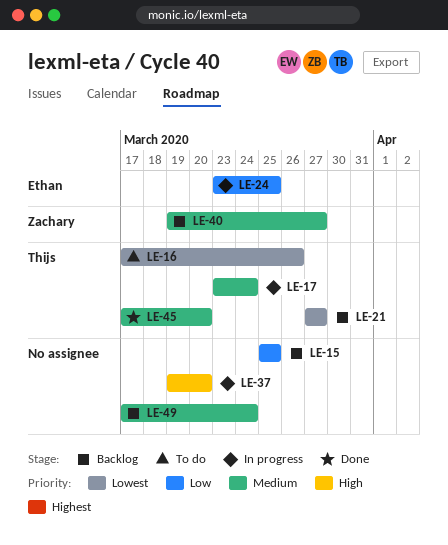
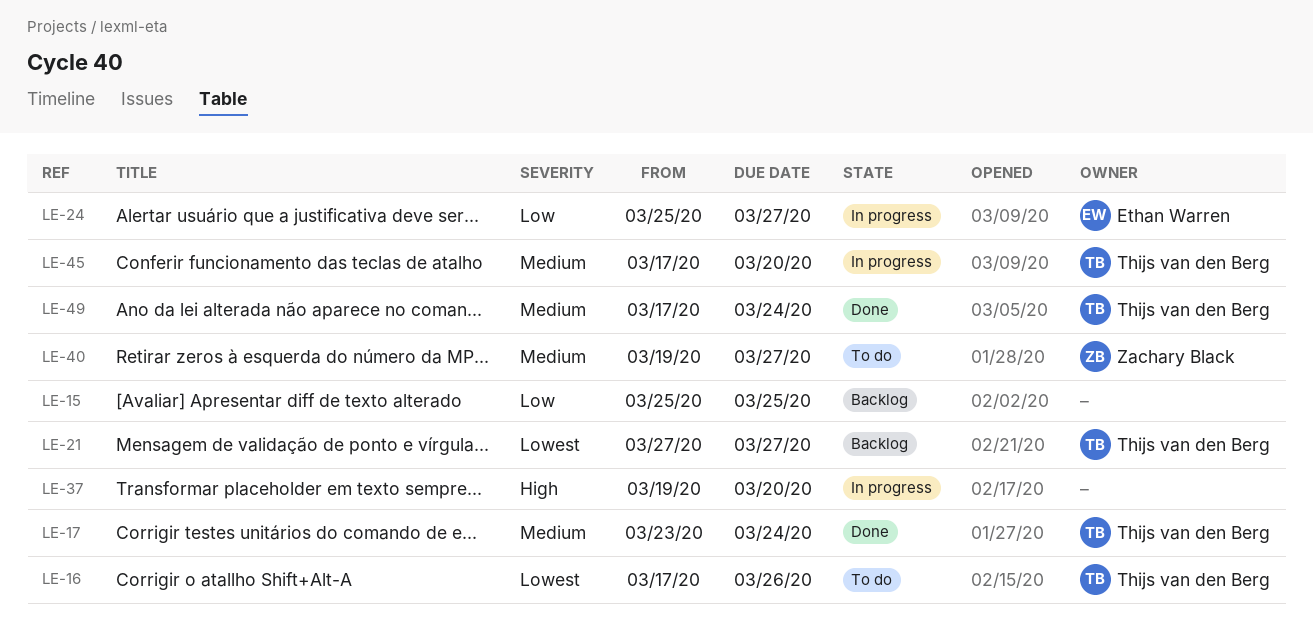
LE-17, status: In progress -> Done
LE-24, start: Mar 23 -> Mar 25
LE-24, due: Mar 25 -> Mar 27
LE-40, status: Backlog -> To do
LE-45, status: Done -> In progress
LE-49, status: Backlog -> Done
LE-49, owner: none -> Thijs van den Berg

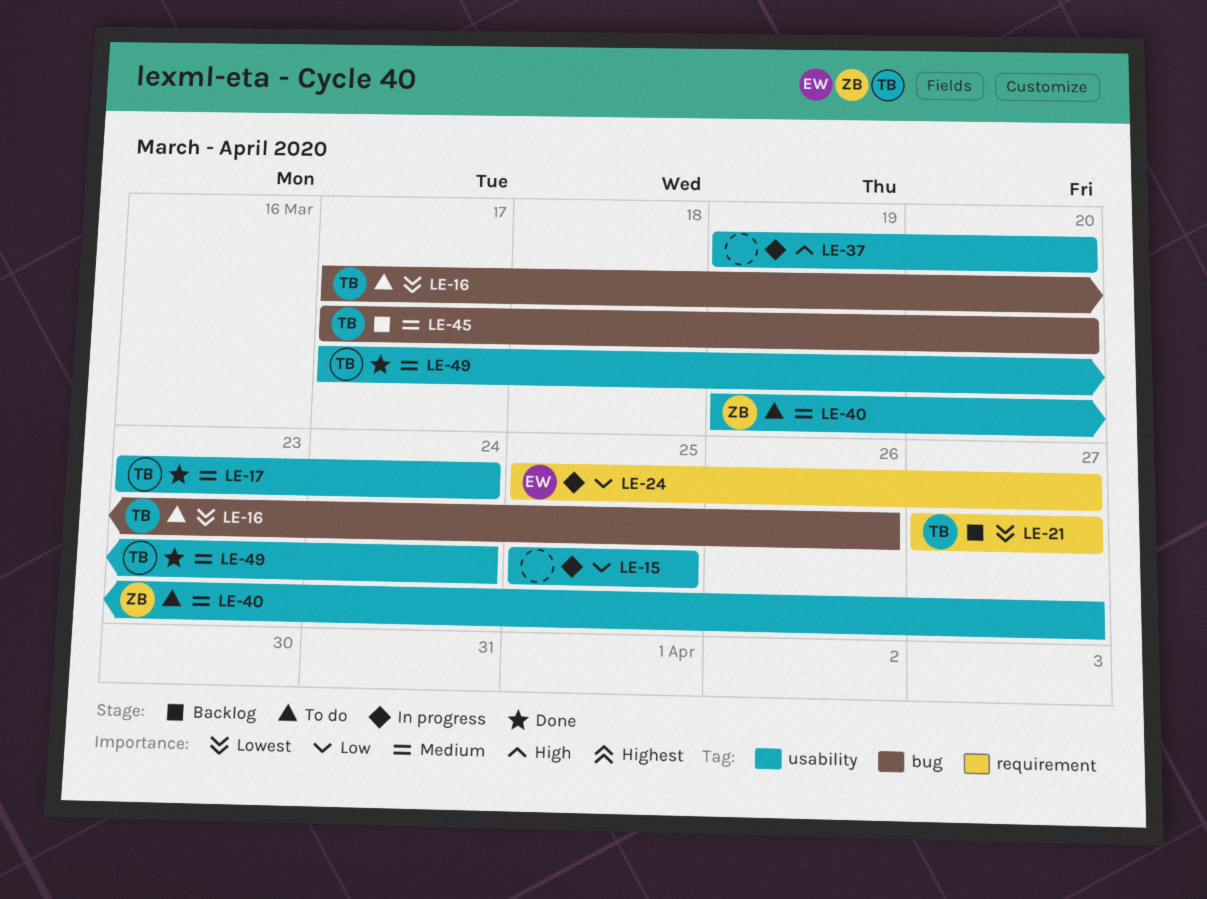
LE-15, status: Backlog -> In progress
LE-45, status: In progress -> Backlog

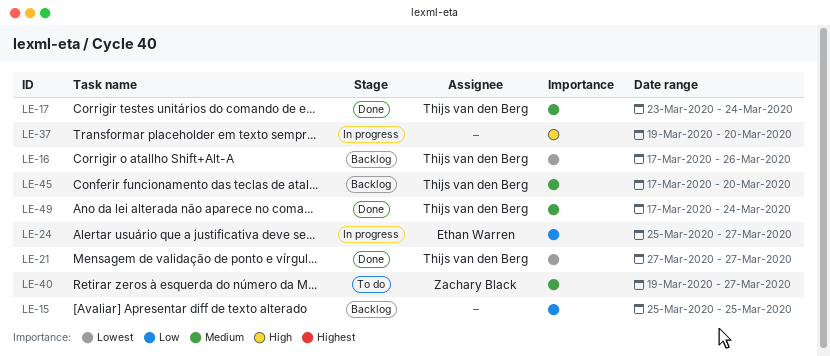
LE-15, status: In progress -> Backlog
LE-16, status: To do -> Backlog
LE-21, status: Backlog -> Done

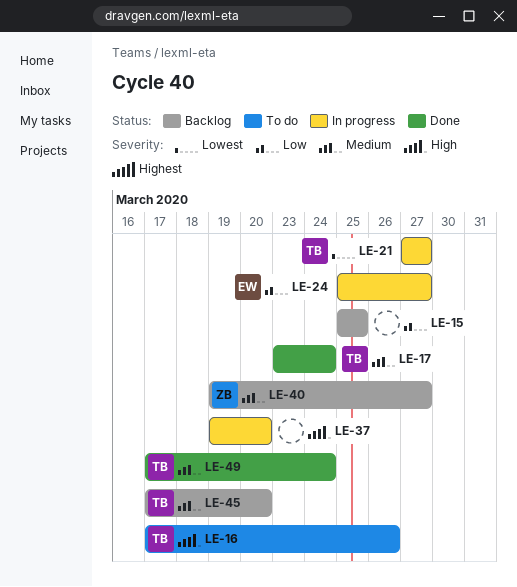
LE-16, status: Backlog -> To do
LE-16, priority: Lowest -> High
LE-21, status: Done -> In progress
LE-40, status: To do -> Backlog

